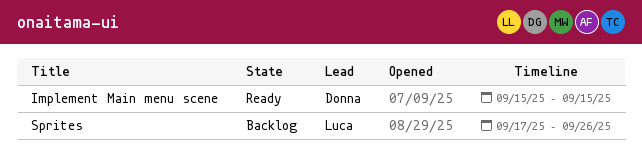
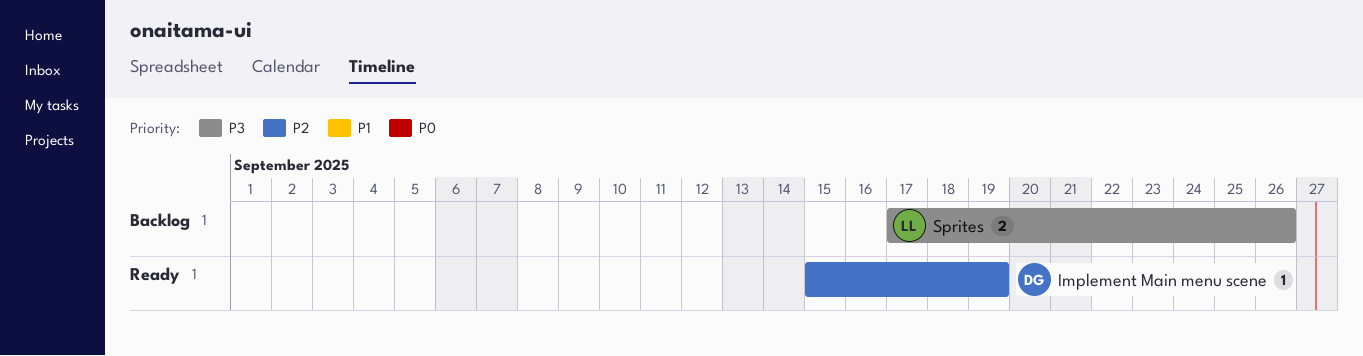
Implement Main menu scene, due: Sep 15 -> Sep 19

